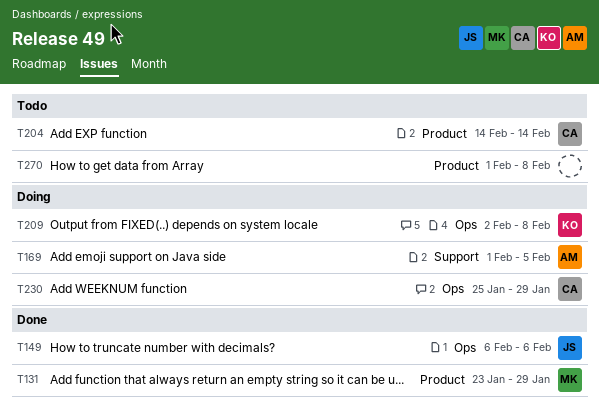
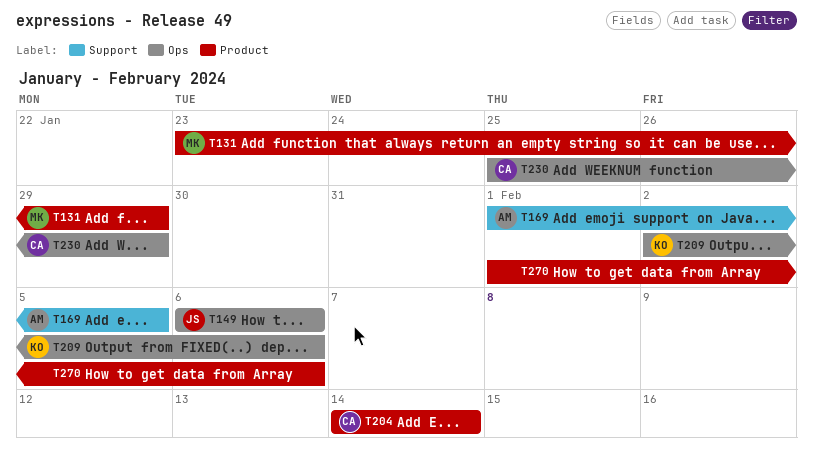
T209, due: Feb 8 -> Feb 6
T270, due: Feb 8 -> Feb 6

